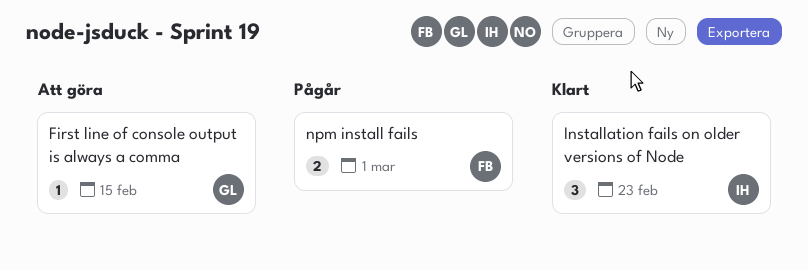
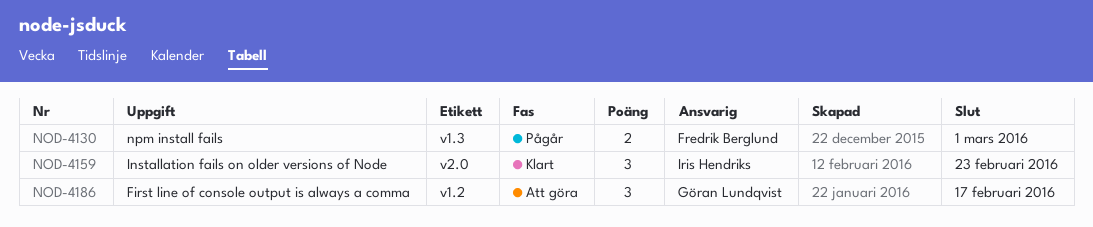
First line of console output is always a comma, estimate: 1 -> 3
First line of console output is always a comma, due: Feb 15 -> Feb 17

